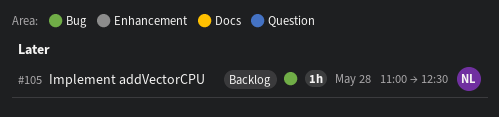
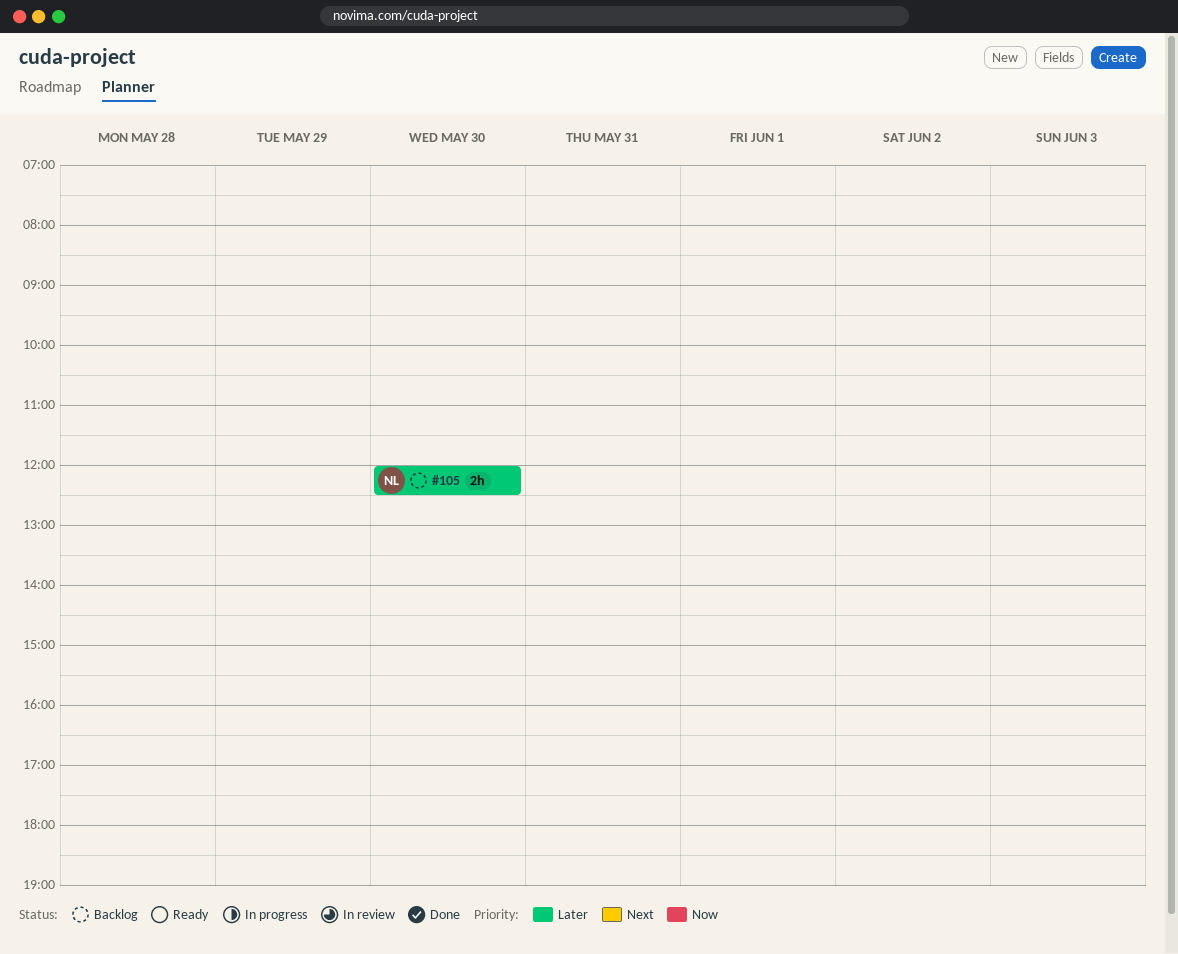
#105, estimate: 1h -> 2h
#105, day: May 28 -> May 30
#105, begins: 11:00 -> 12:00

